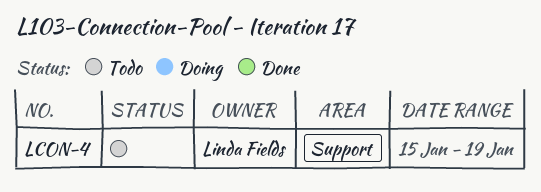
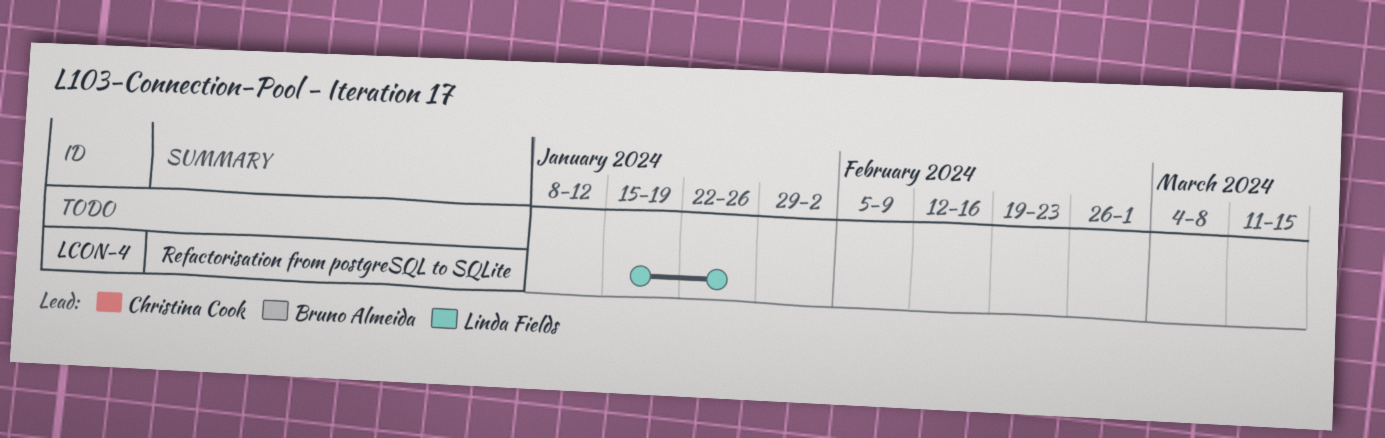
LCON-4, due: Jan 19 -> Jan 26

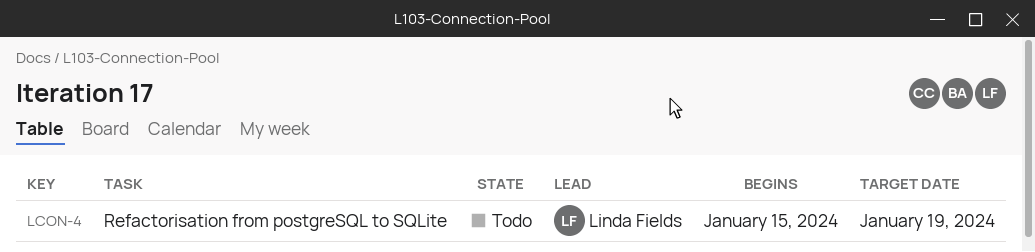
LCON-4, due: Jan 26 -> Jan 19

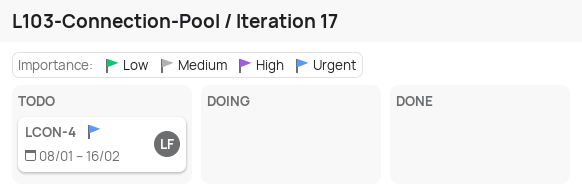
LCON-4, start: Jan 15 -> Jan 8
LCON-4, due: Jan 19 -> Feb 16

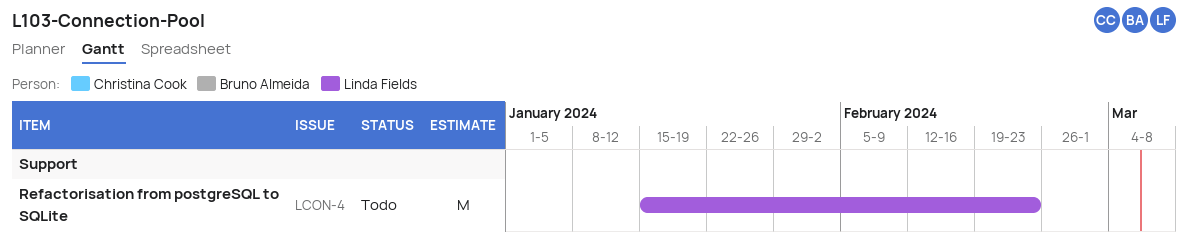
LCON-4, start: Jan 8 -> Jan 15
LCON-4, due: Feb 16 -> Feb 23

